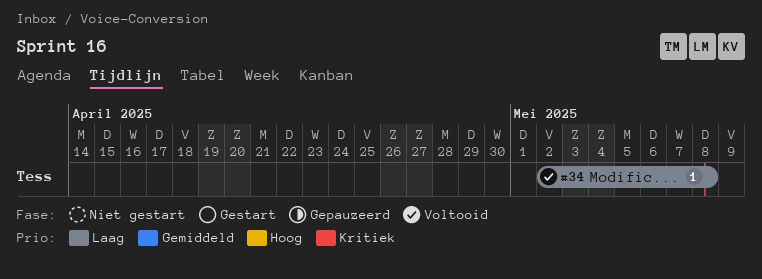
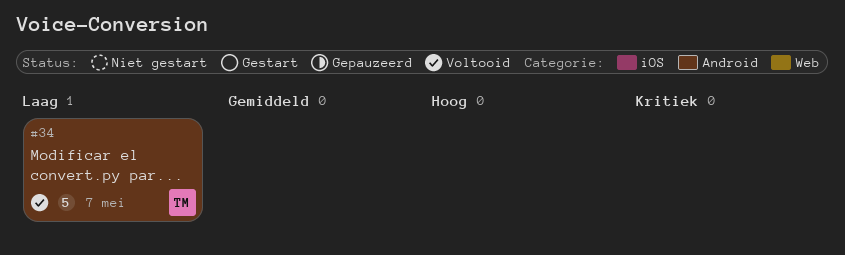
#34, estimate: 1 -> 5
#34, due: May 8 -> May 7

